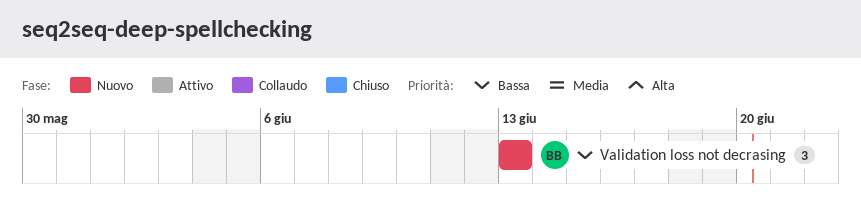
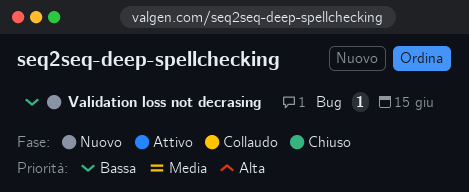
Validation loss not decrasing, estimate: 3 -> 1
Validation loss not decrasing, due: Jun 13 -> Jun 15

